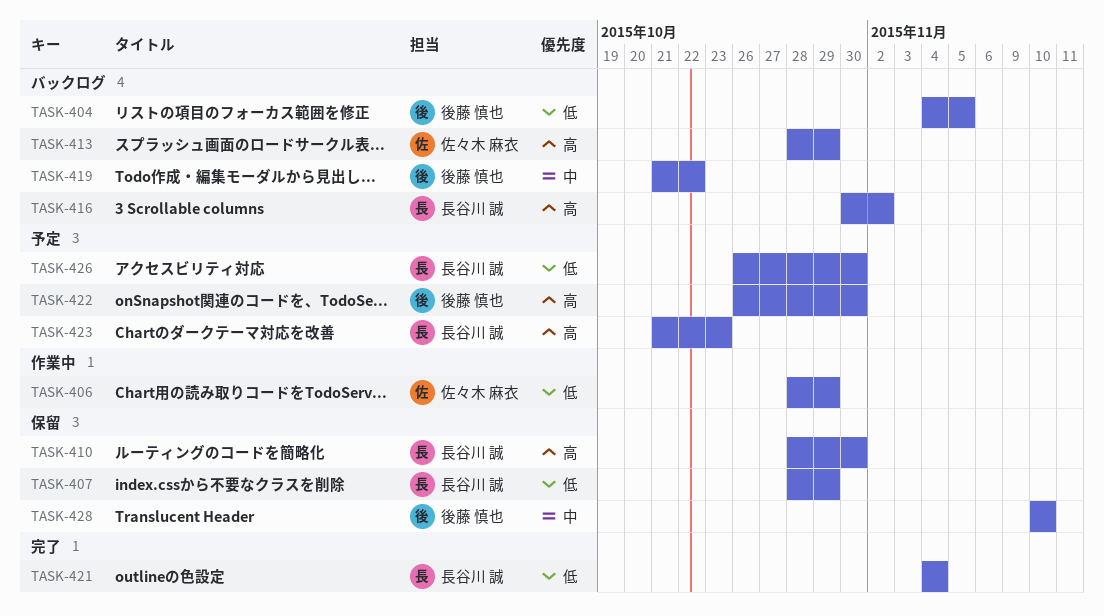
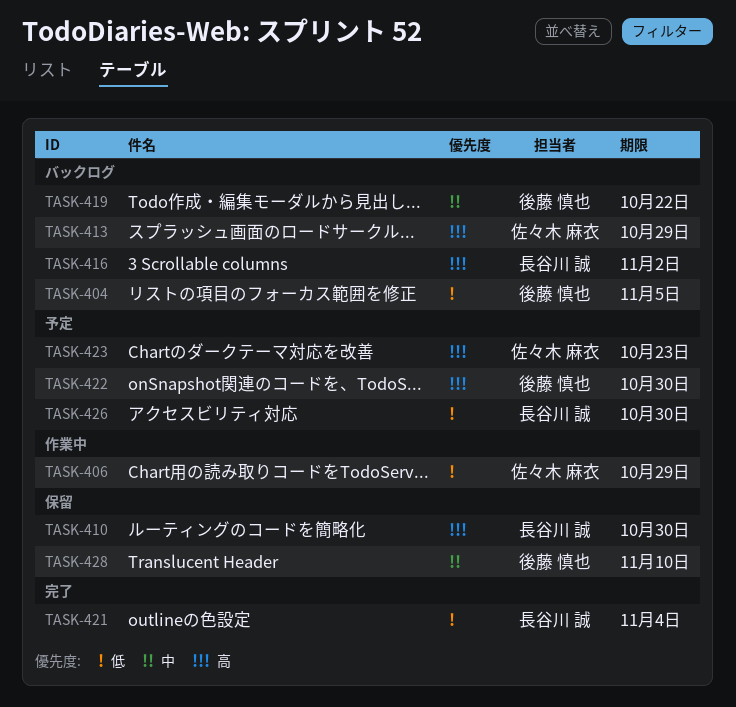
TASK-407: present -> none
TASK-423, owner: 長谷川 誠 -> 佐々木 麻衣

